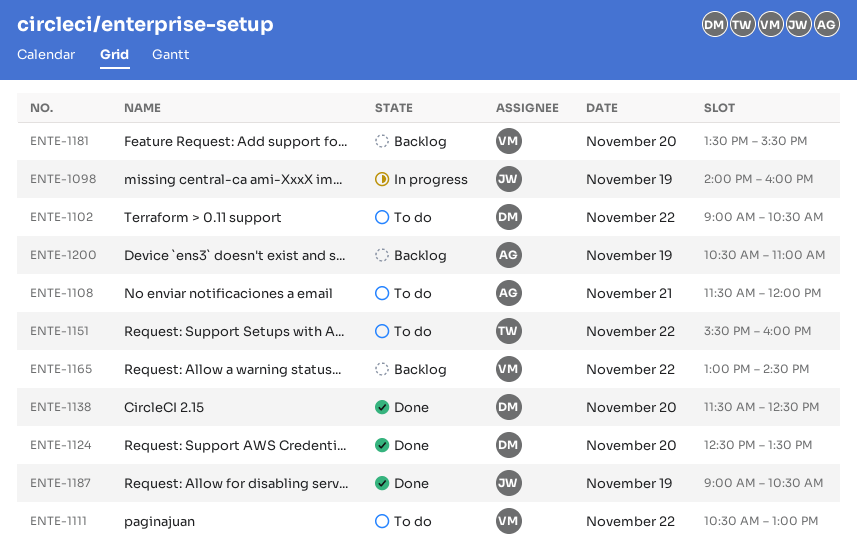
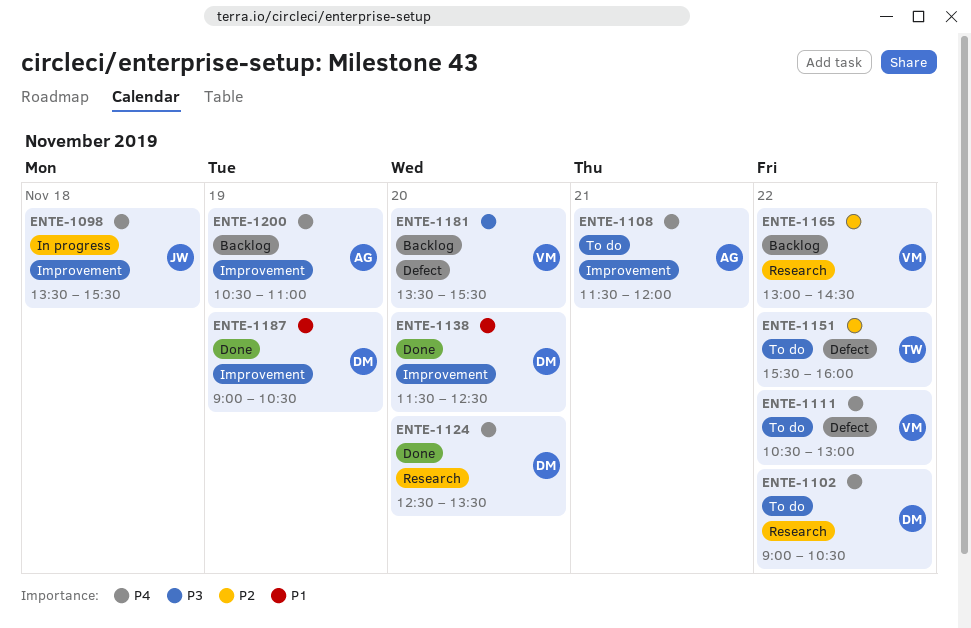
ENTE-1098, day: Nov 19 -> Nov 18
ENTE-1098, begins: 14:00 -> 13:30
ENTE-1098, ends: 16:00 -> 15:30
ENTE-1187, owner: JW -> DM

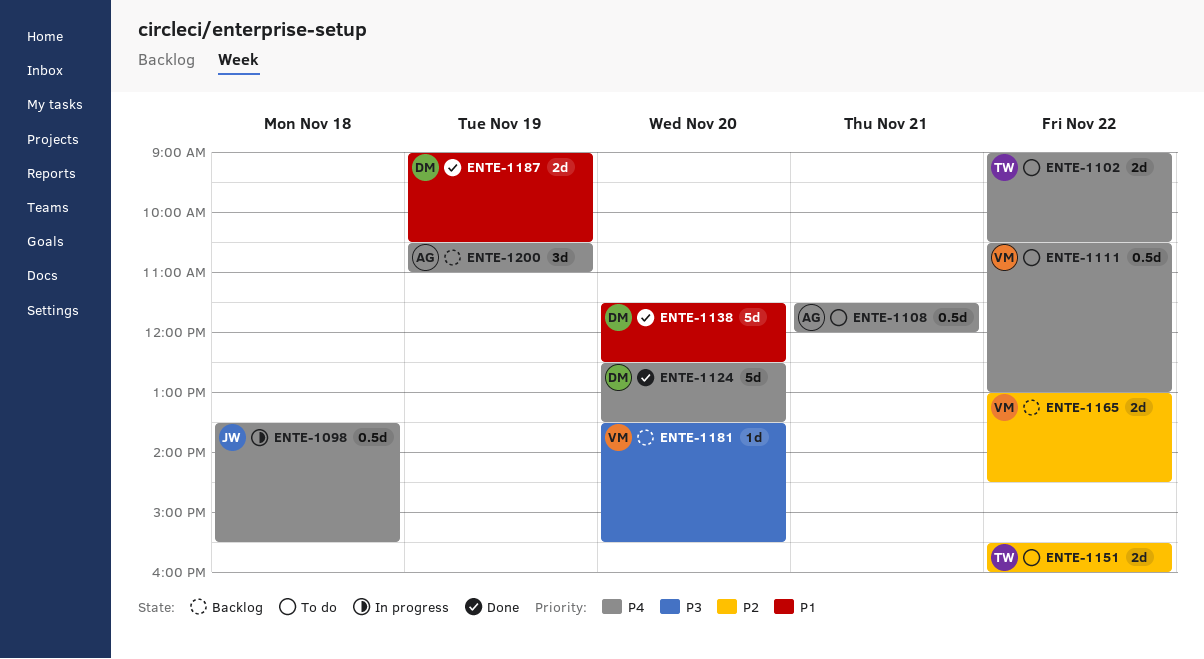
ENTE-1102, owner: DM -> TW

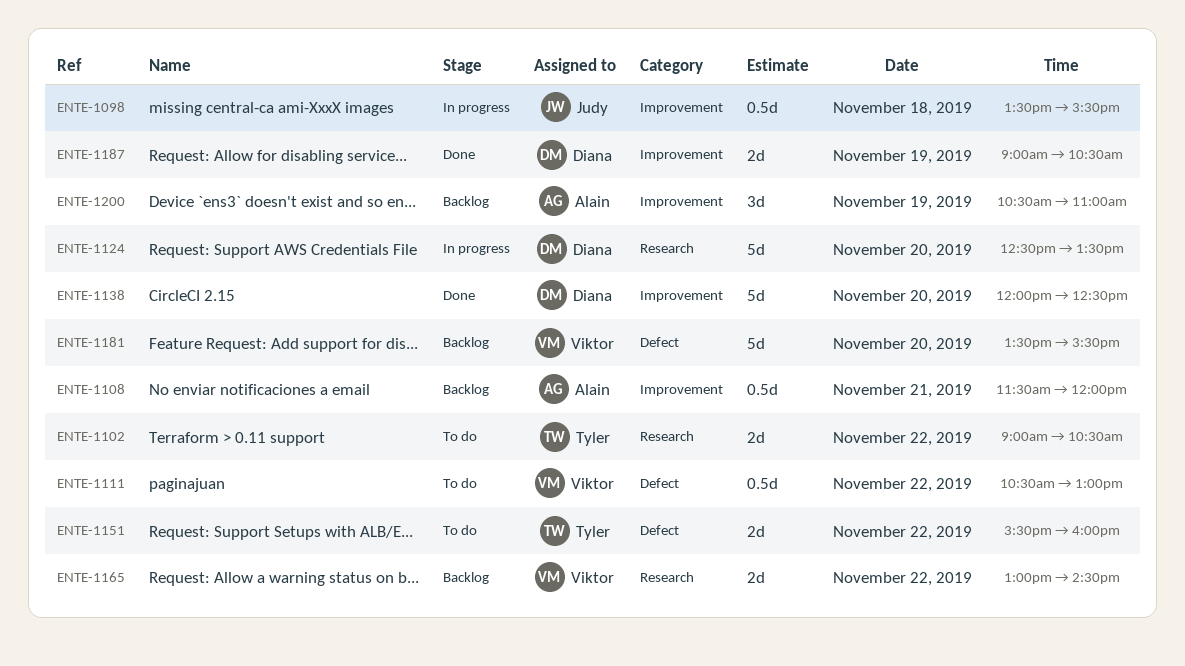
ENTE-1108, status: To do -> Backlog
ENTE-1124, status: Done -> In progress
ENTE-1138, begins: 11:30 -> 12:00
ENTE-1181, estimate: 1d -> 5d

